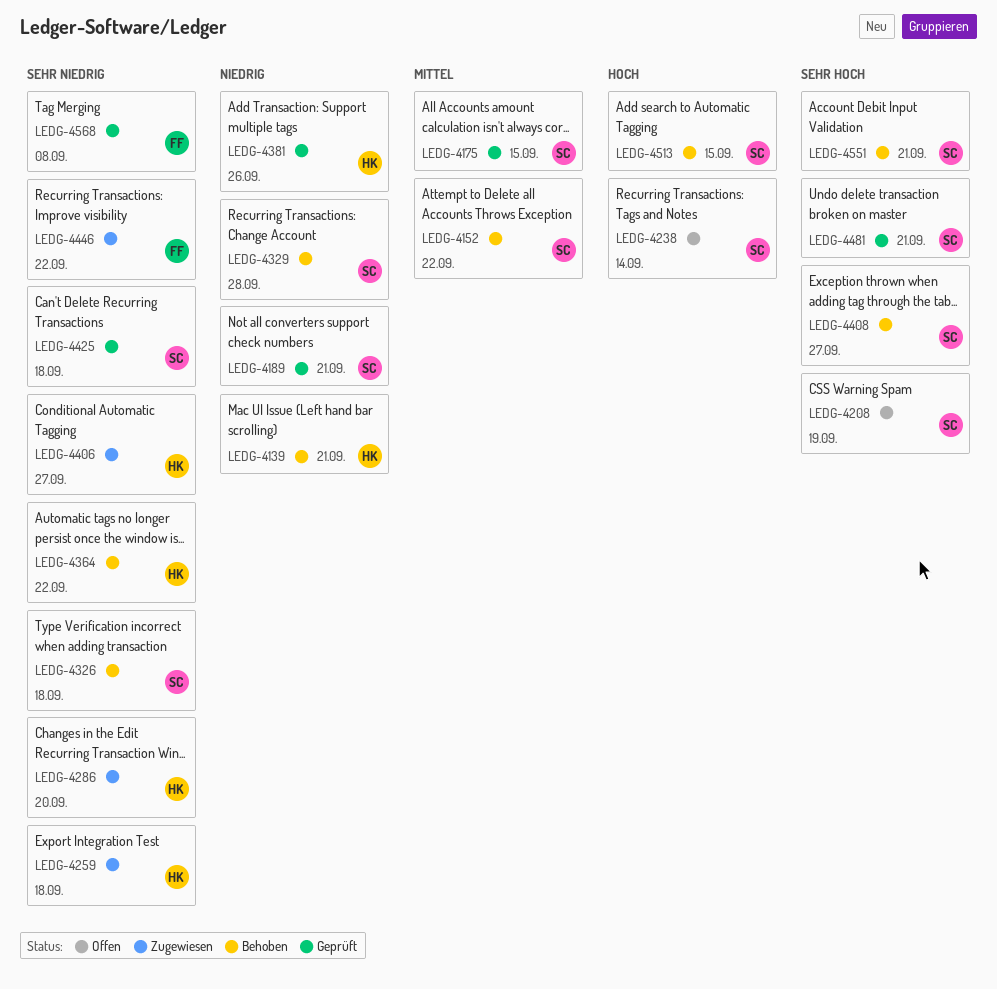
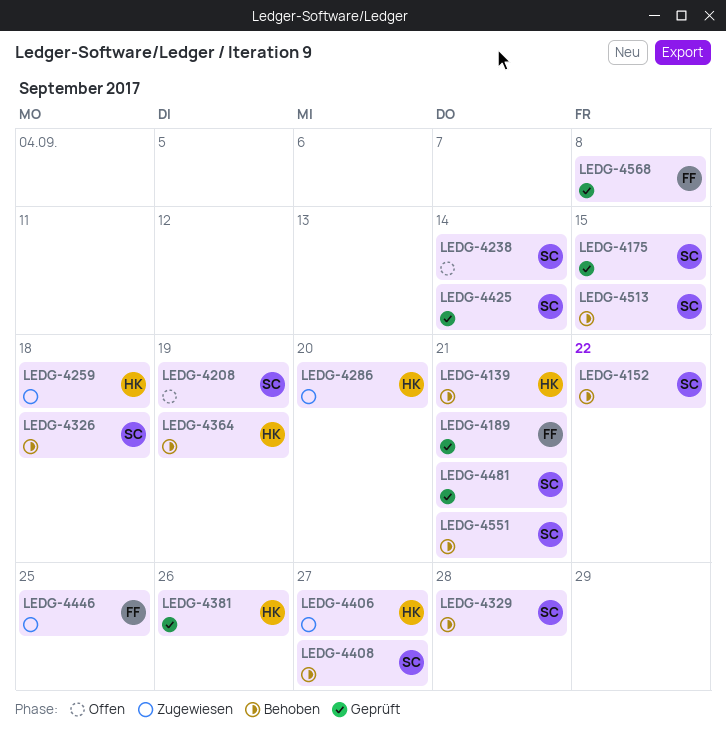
LEDG-4189, owner: SC -> FF
LEDG-4364, due: Sep 22 -> Sep 19
LEDG-4425, due: Sep 18 -> Sep 14
LEDG-4446, due: Sep 22 -> Sep 25

